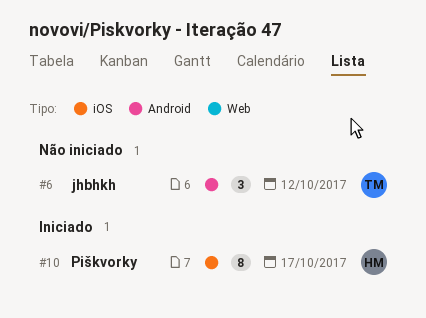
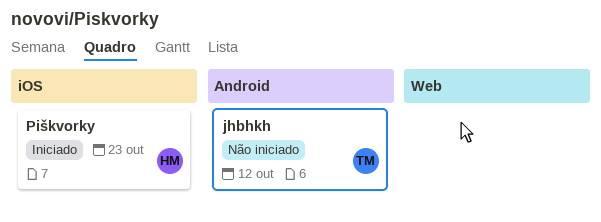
Piškvorky, due: Oct 17 -> Oct 23

